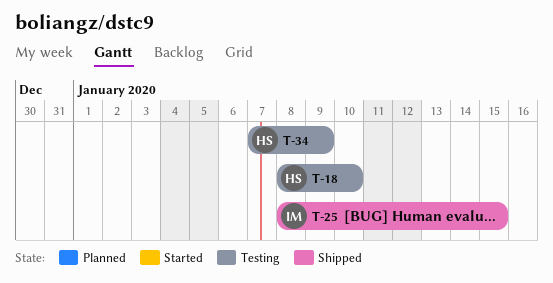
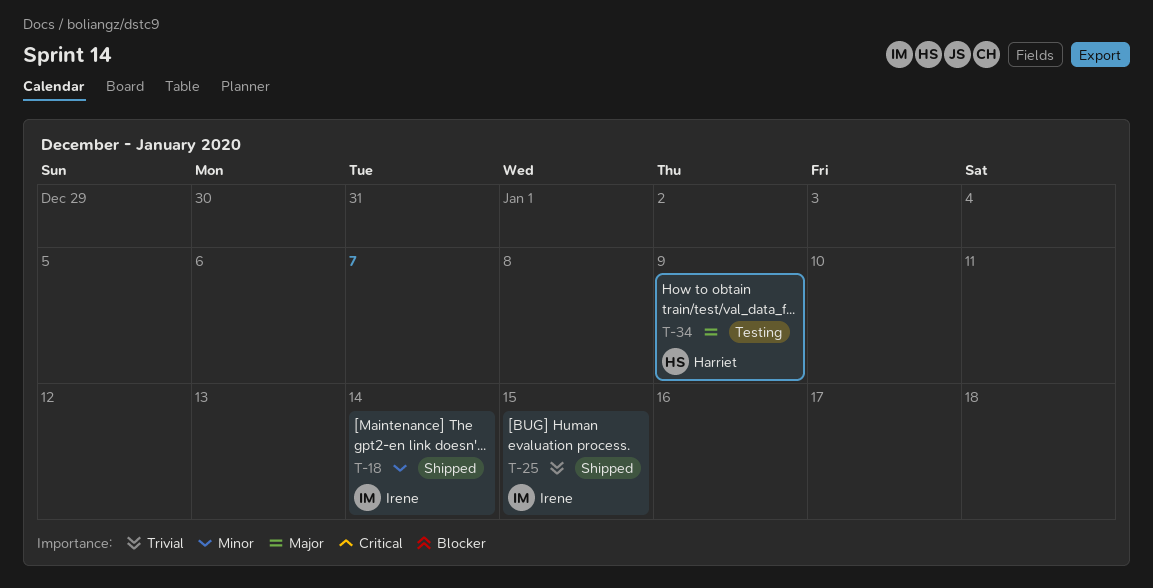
T-18, status: Testing -> Shipped
T-18, owner: Harriet -> Irene
T-18, due: Jan 10 -> Jan 14

